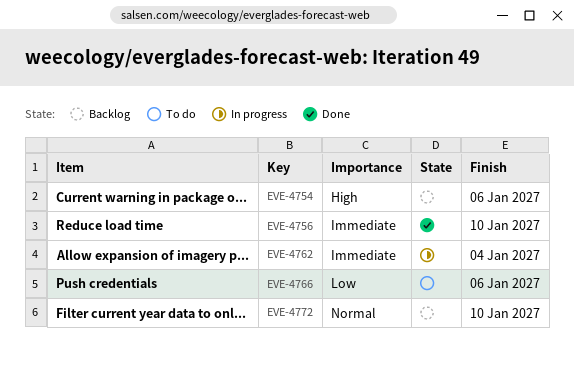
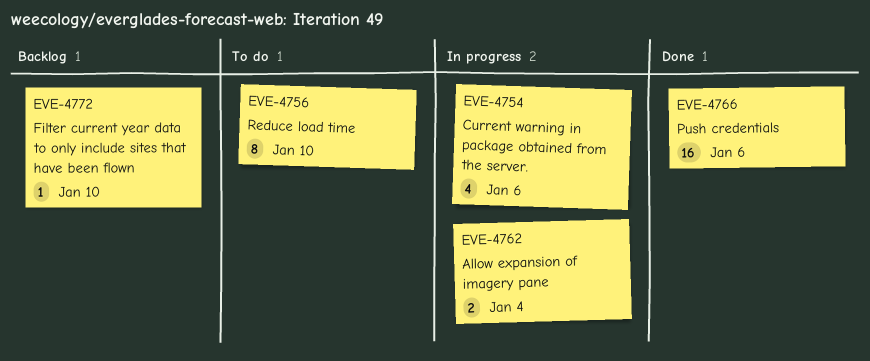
EVE-4754, status: Backlog -> In progress
EVE-4756, status: Done -> To do
EVE-4766, status: To do -> Done

